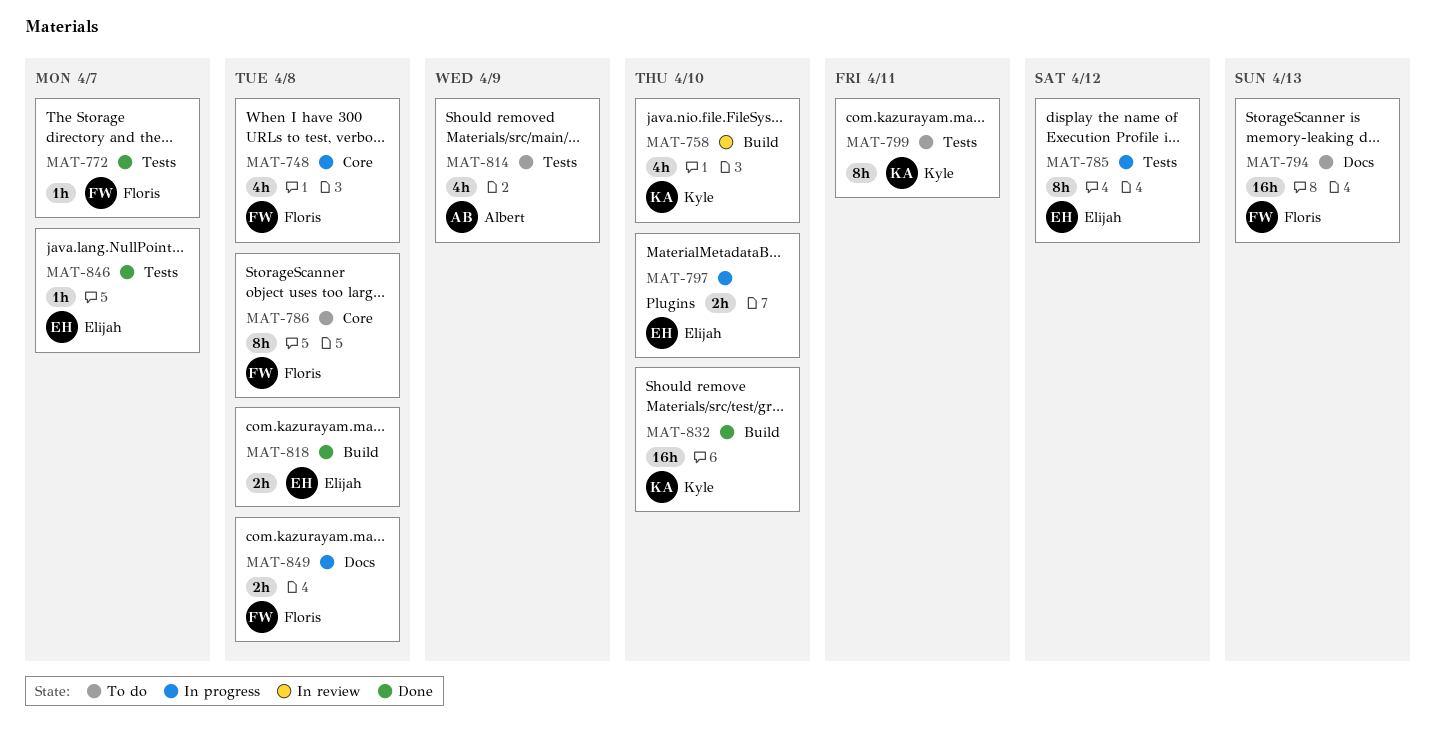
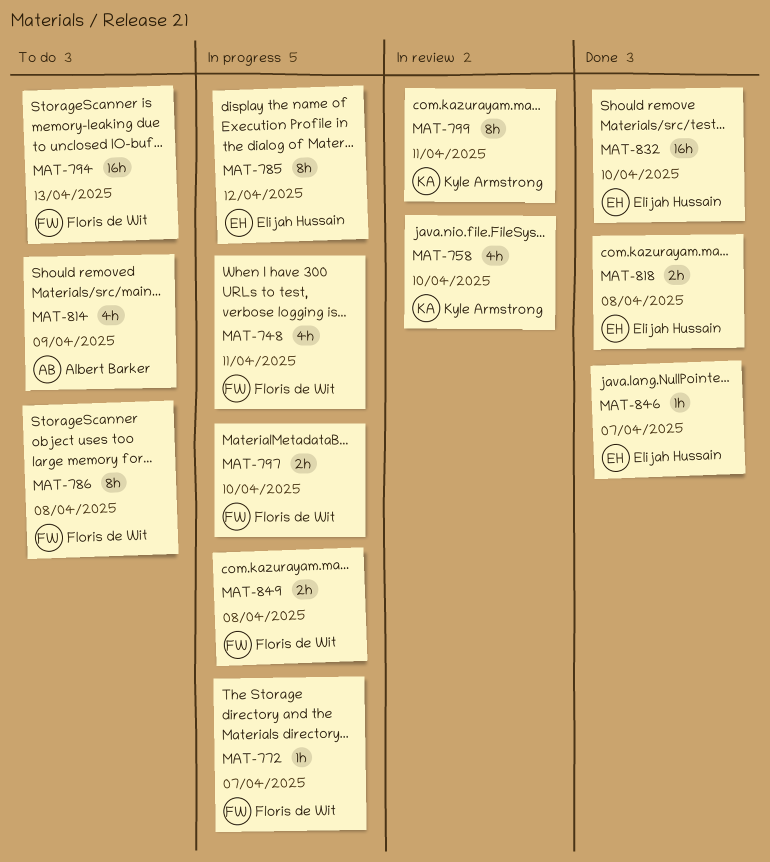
MAT-748, due: Apr 8 -> Apr 11
MAT-772, status: Done -> In progress
MAT-797, owner: Elijah Hussain -> Floris de Wit
MAT-799, status: To do -> In review
MAT-832, owner: Kyle Armstrong -> Elijah Hussain

